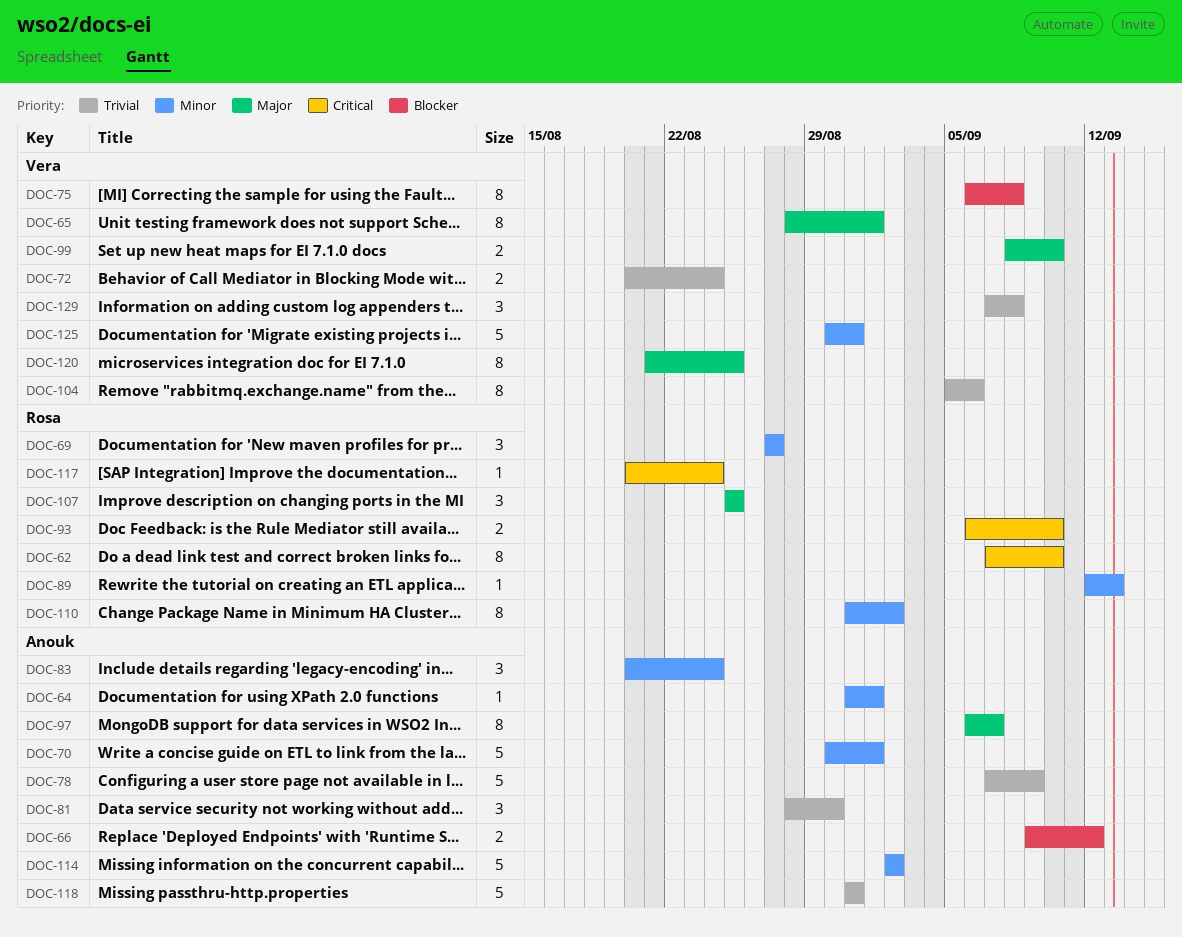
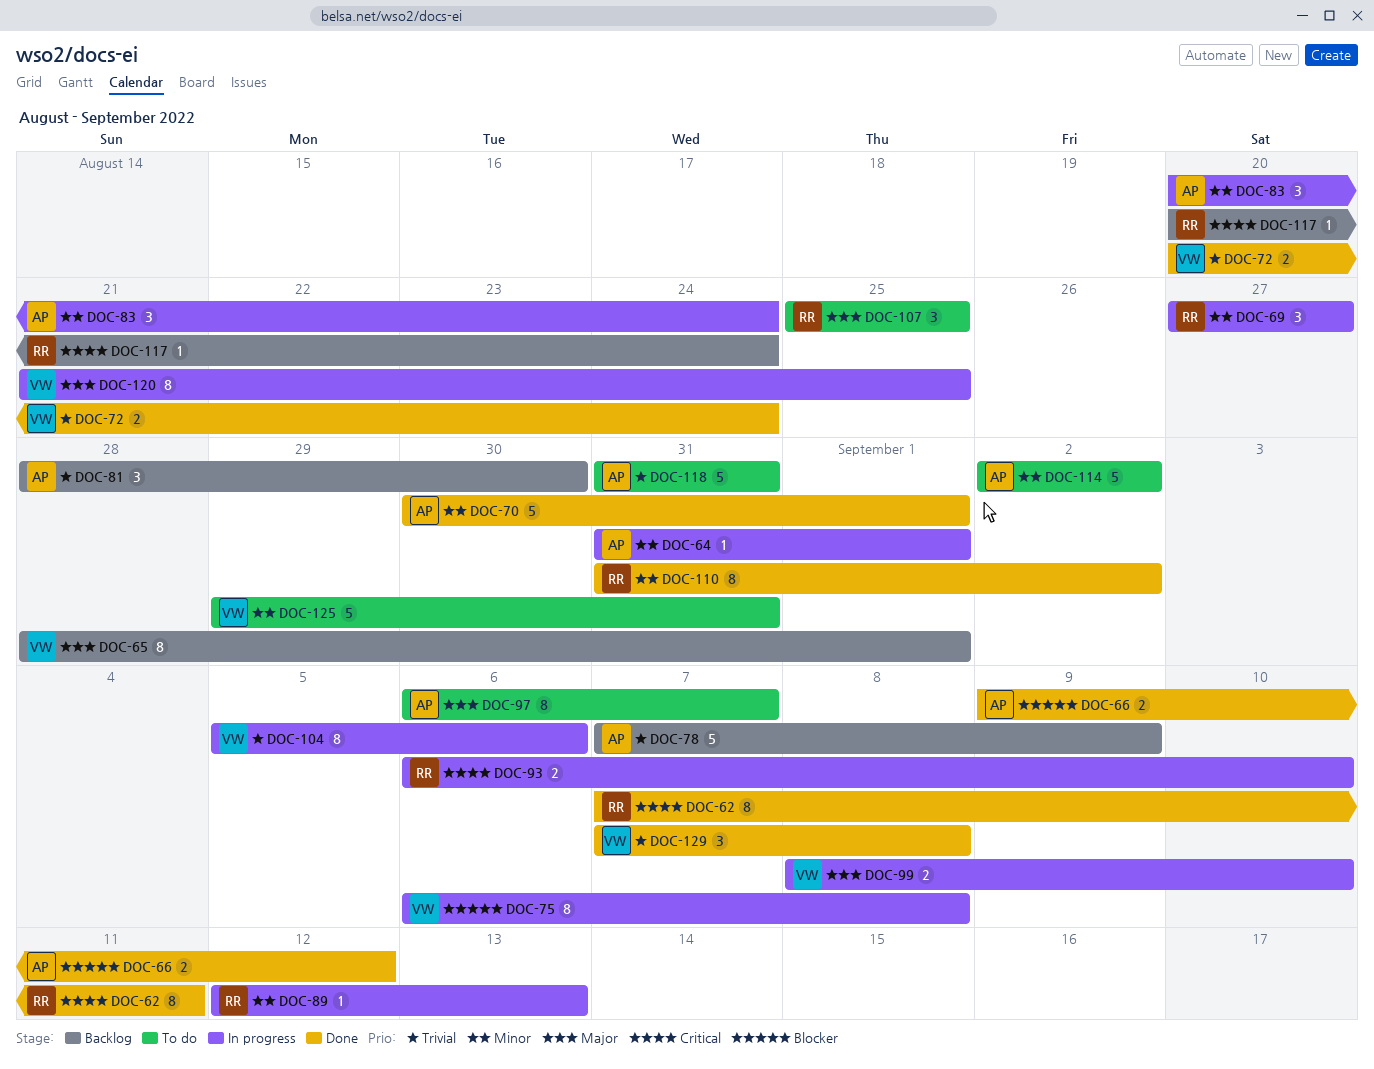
DOC-62, due: Sep 10 -> Sep 11
DOC-125, start: Aug 30 -> Aug 29

